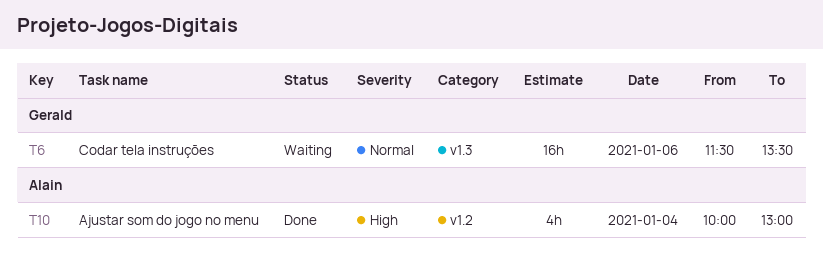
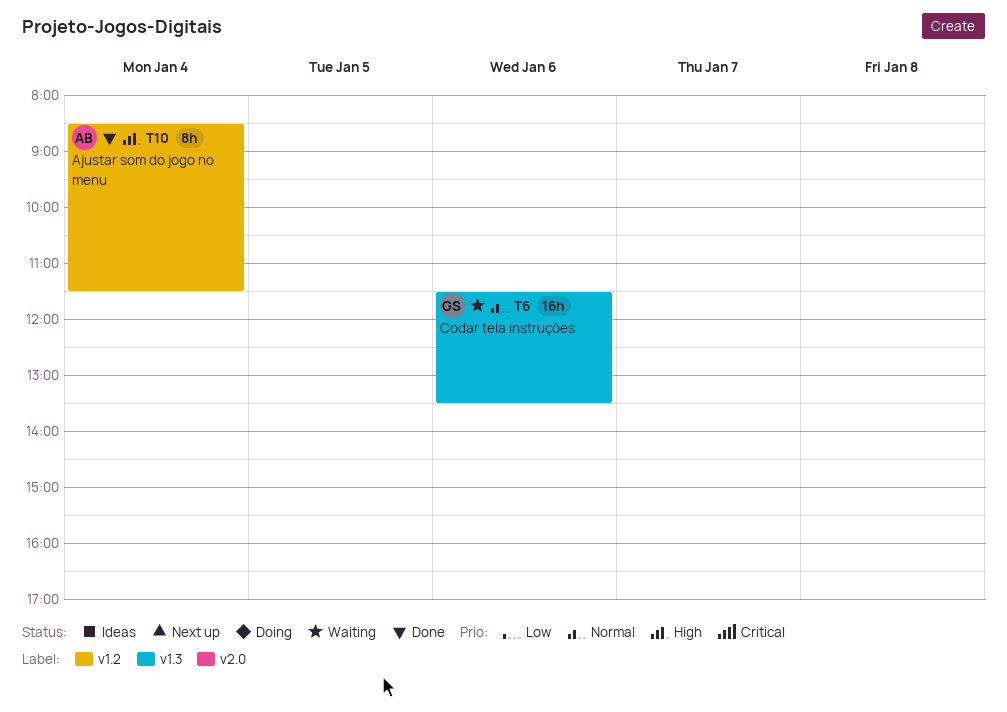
T10, estimate: 4h -> 8h
T10, begins: 10:00 -> 08:30
T10, ends: 13:00 -> 11:30

